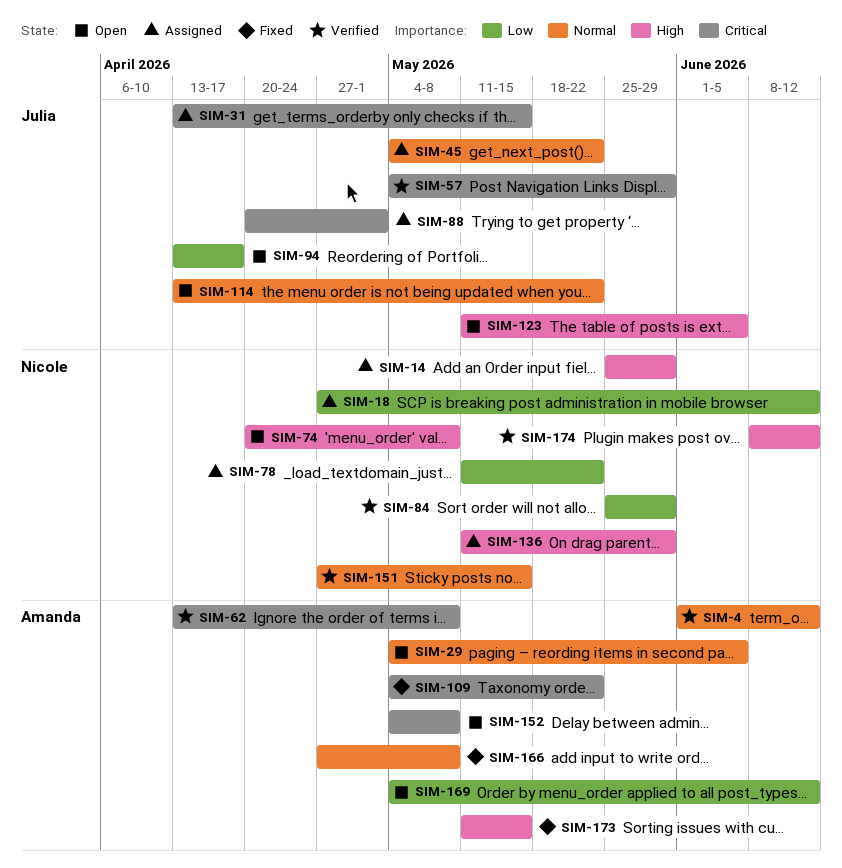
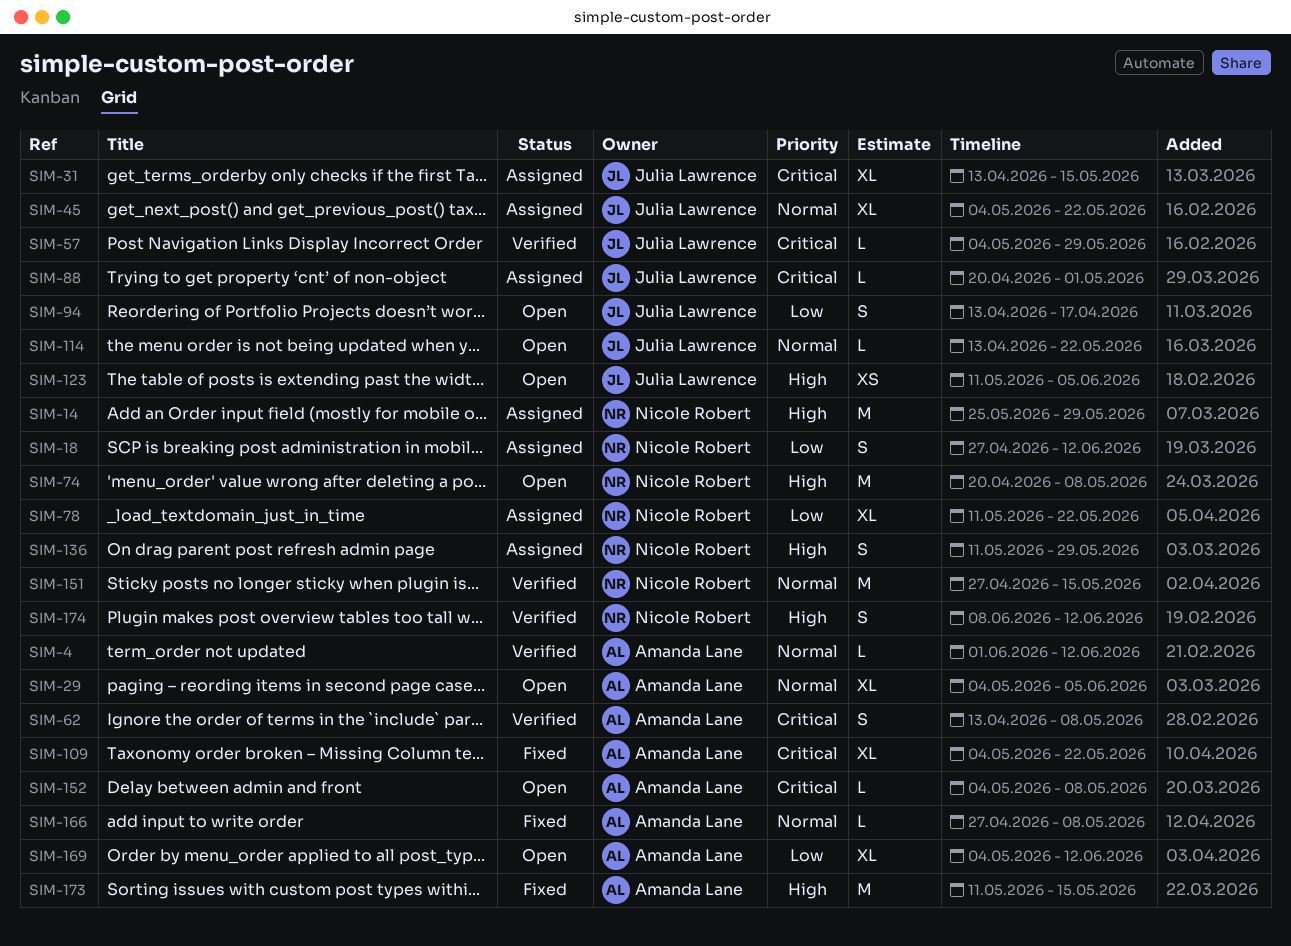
SIM-84: present -> none

